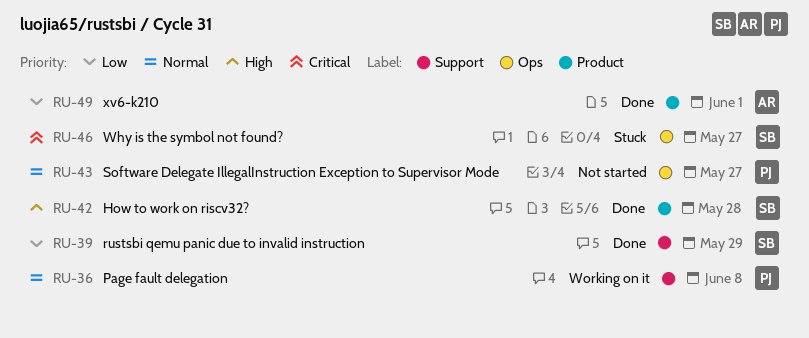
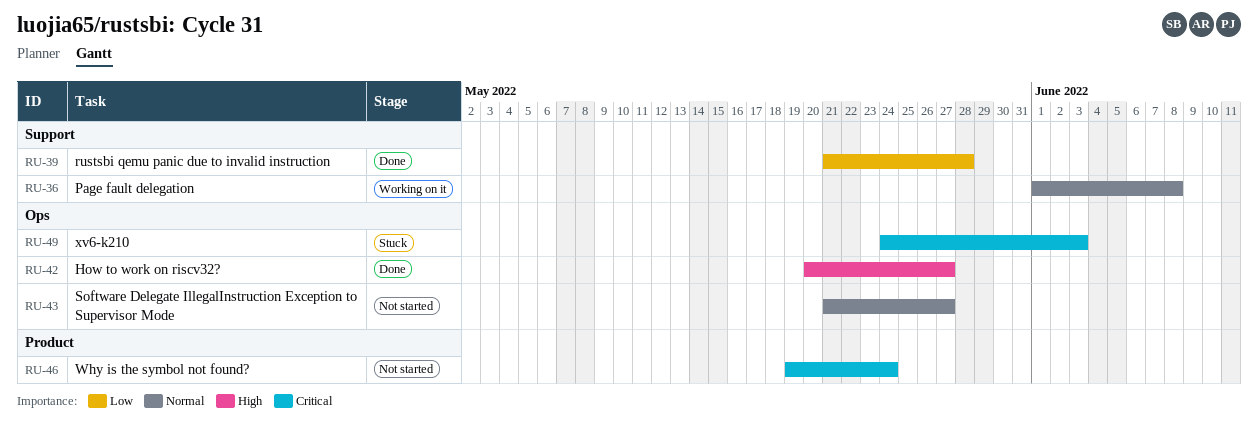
RU-39, due: May 29 -> May 28
RU-42, label: Product -> Ops
RU-42, due: May 28 -> May 27
RU-46, status: Stuck -> Not started
RU-46, label: Ops -> Product
RU-46, due: May 27 -> May 24
RU-49, status: Done -> Stuck
RU-49, priority: Low -> Critical
RU-49, label: Product -> Ops
RU-49, due: Jun 1 -> Jun 3

